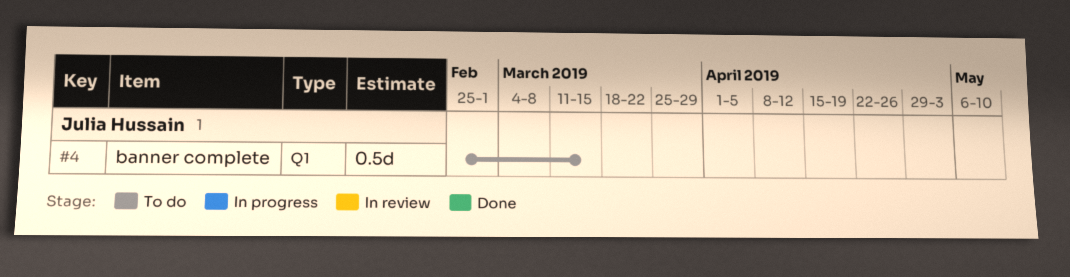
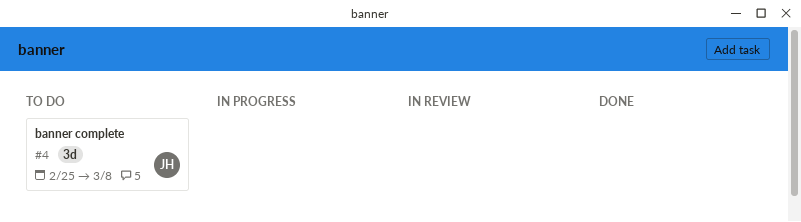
#4, estimate: 0.5d -> 3d
#4, due: Mar 15 -> Mar 8

